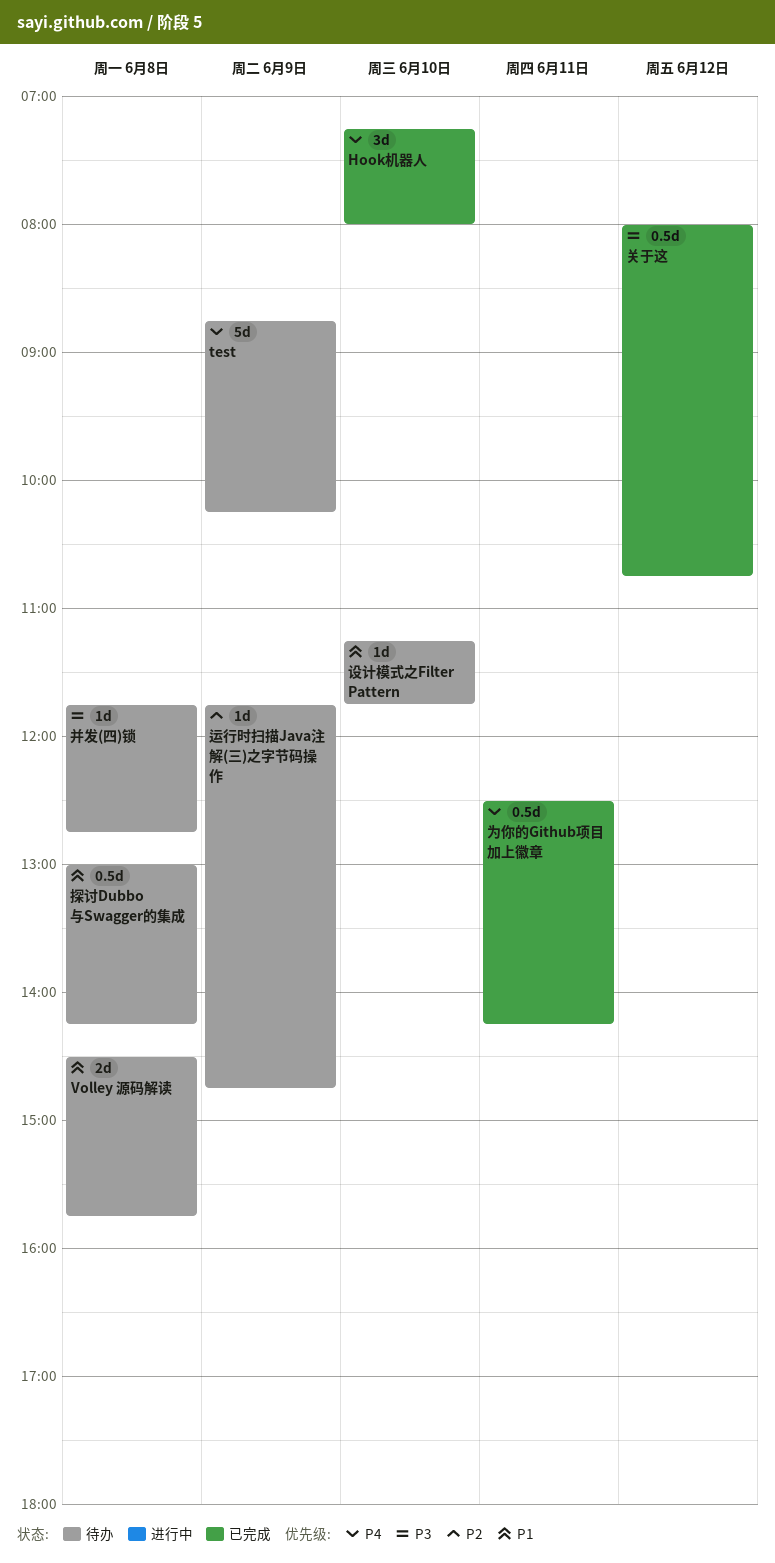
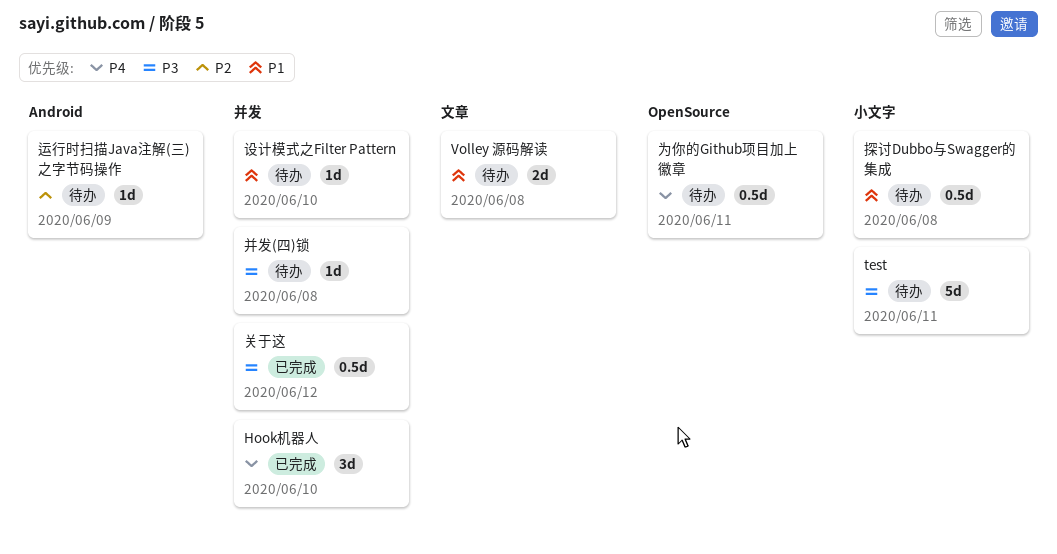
test, priority: P4 -> P3
test, day: Jun 9 -> Jun 11
为你的Github项目加上徽章, status: 已完成 -> 待办

